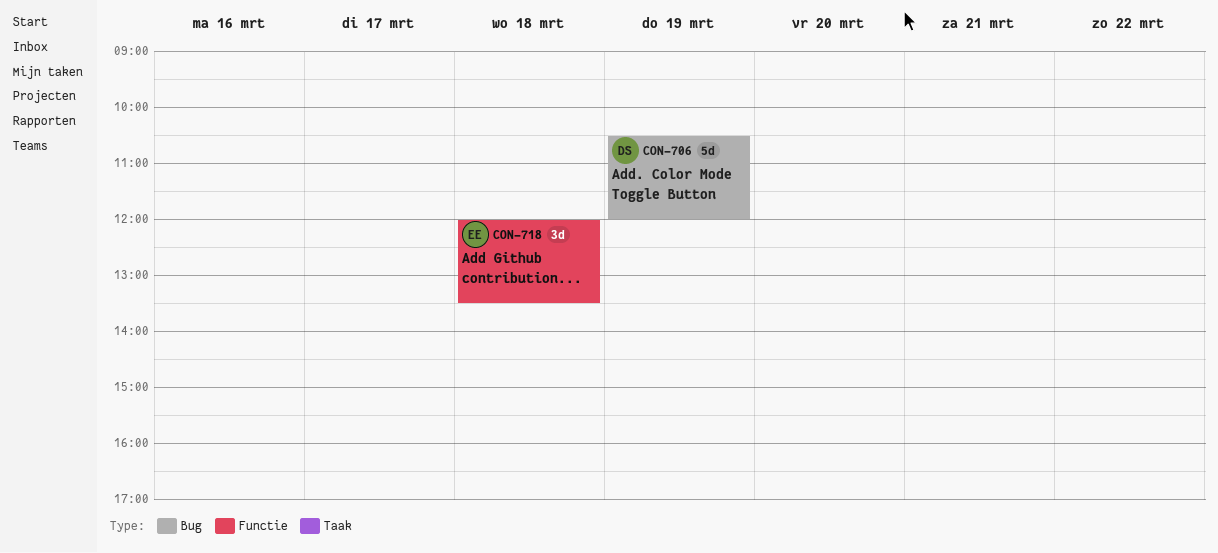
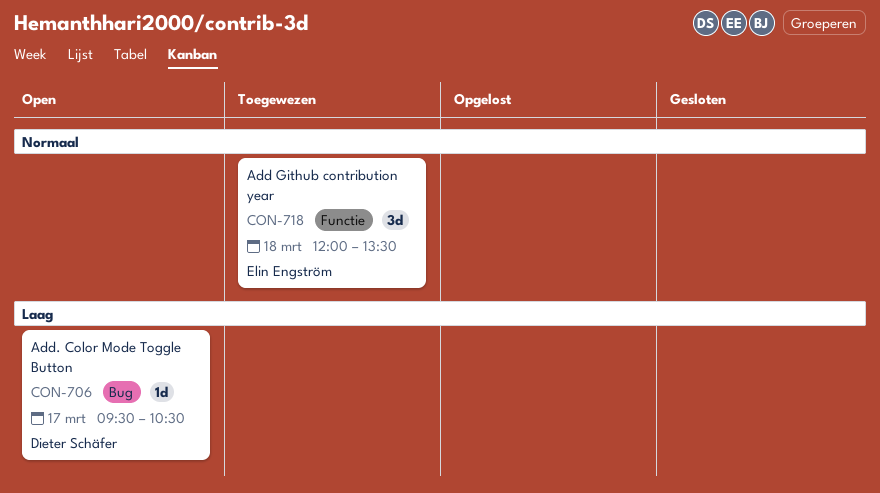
CON-706, estimate: 5d -> 1d
CON-706, day: Mar 19 -> Mar 17
CON-706, begins: 10:30 -> 09:30
CON-706, ends: 12:00 -> 10:30

